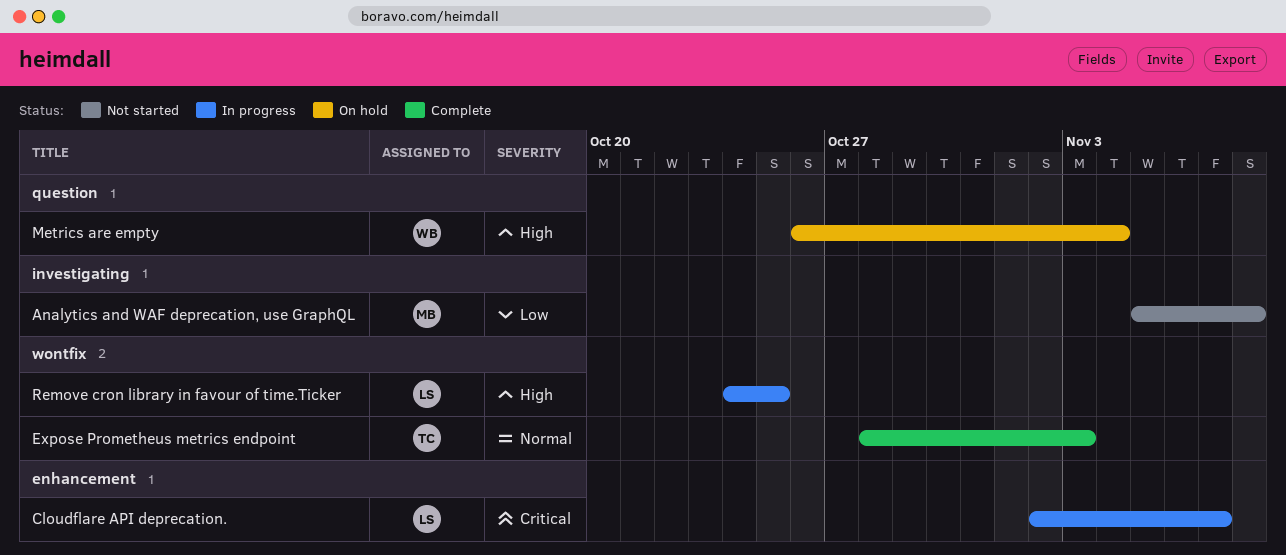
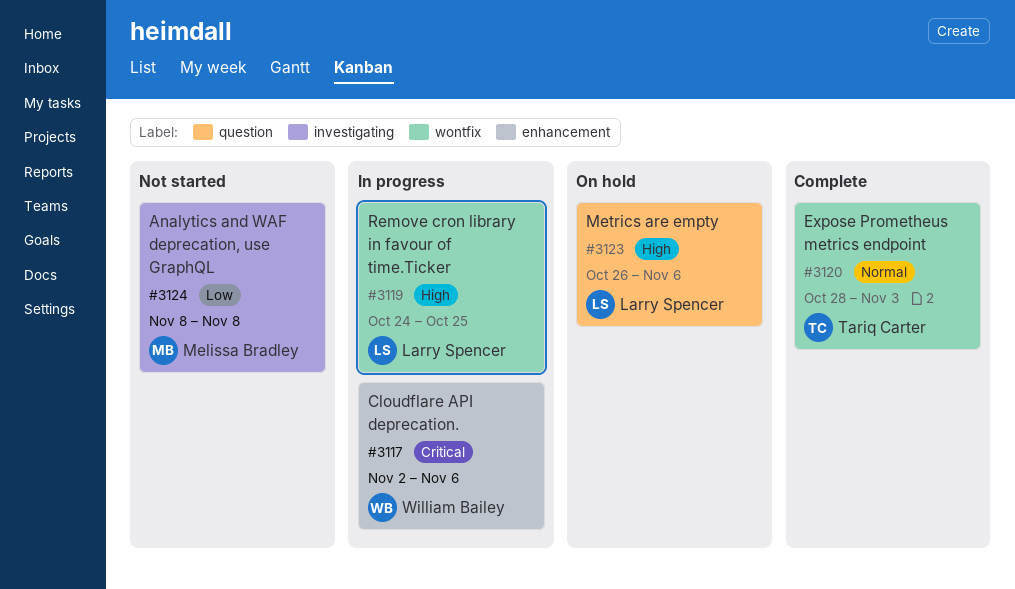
Analytics and WAF deprecation, use GraphQL, start: Nov 5 -> Nov 8
Cloudflare API deprecation., owner: Larry Spencer -> William Bailey
Cloudflare API deprecation., due: Nov 7 -> Nov 6
Metrics are empty, owner: William Bailey -> Larry Spencer
Metrics are empty, due: Nov 4 -> Nov 6

